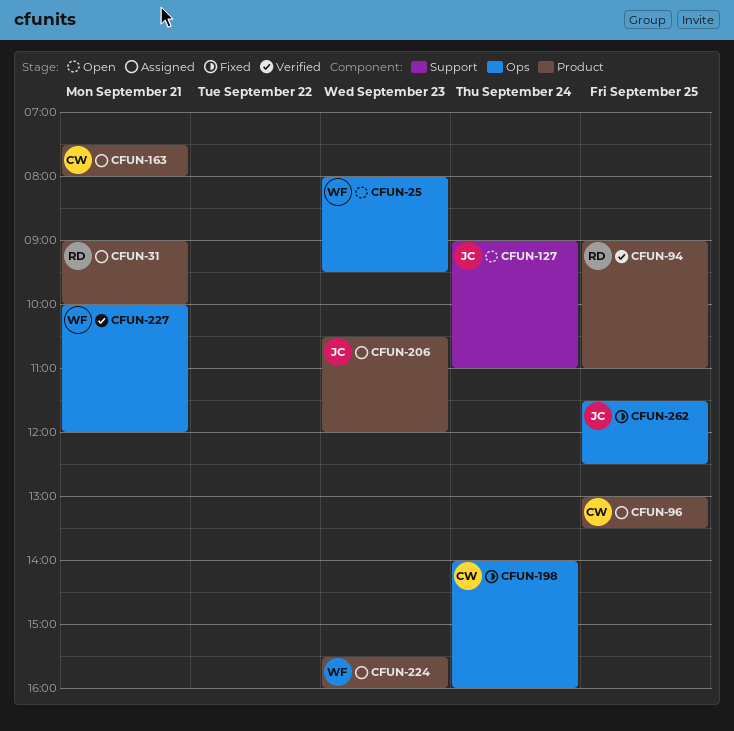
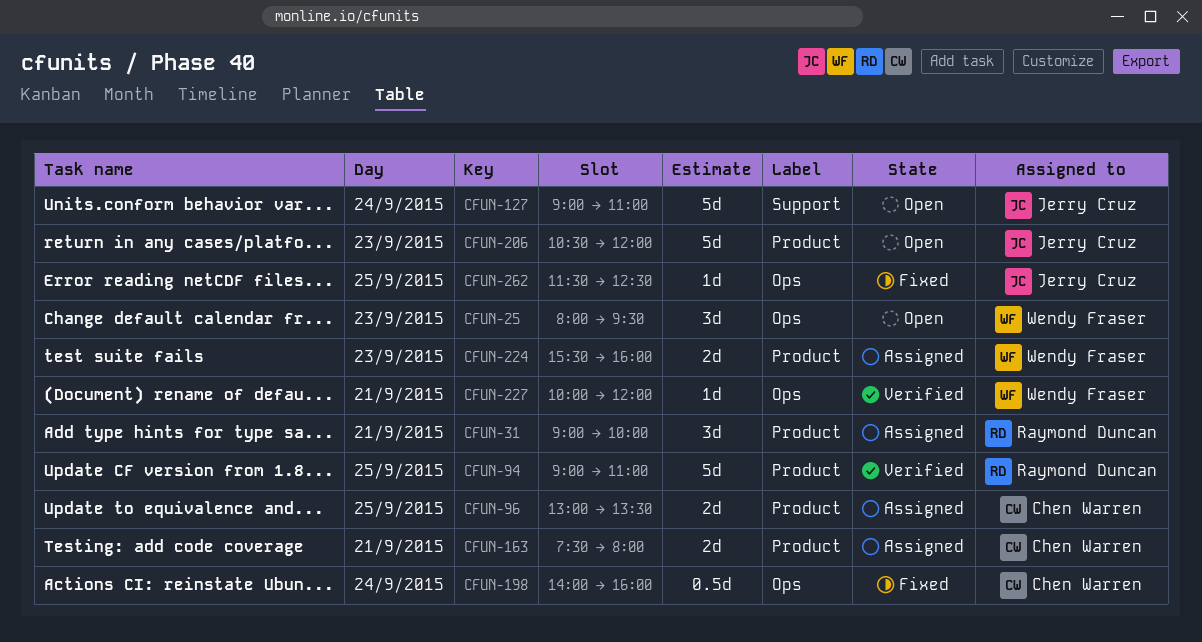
CFUN-206, status: Assigned -> Open

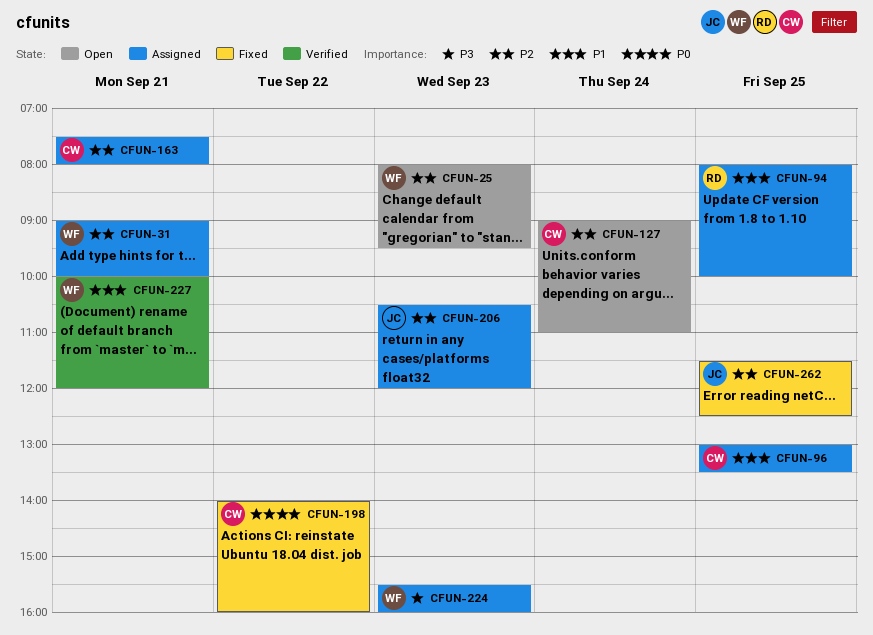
CFUN-31, owner: Raymond Duncan -> Wendy Fraser
CFUN-94, status: Verified -> Assigned
CFUN-94, begins: 09:00 -> 08:00
CFUN-94, ends: 11:00 -> 10:00
CFUN-127, owner: Jerry Cruz -> Chen Warren
CFUN-198, day: Sep 24 -> Sep 22
CFUN-206, status: Open -> Assigned

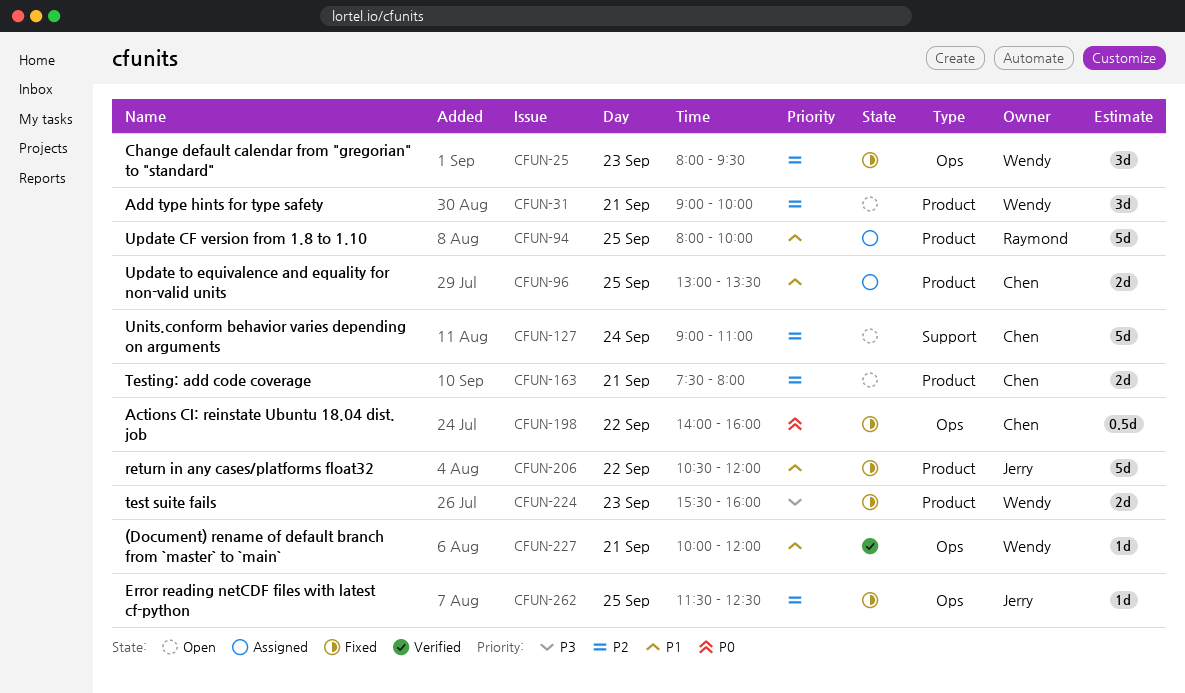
CFUN-25, status: Open -> Fixed
CFUN-31, status: Assigned -> Open
CFUN-163, status: Assigned -> Open
CFUN-206, status: Assigned -> Fixed
CFUN-206, priority: P2 -> P1
CFUN-206, day: Sep 23 -> Sep 22
CFUN-224, status: Assigned -> Fixed

